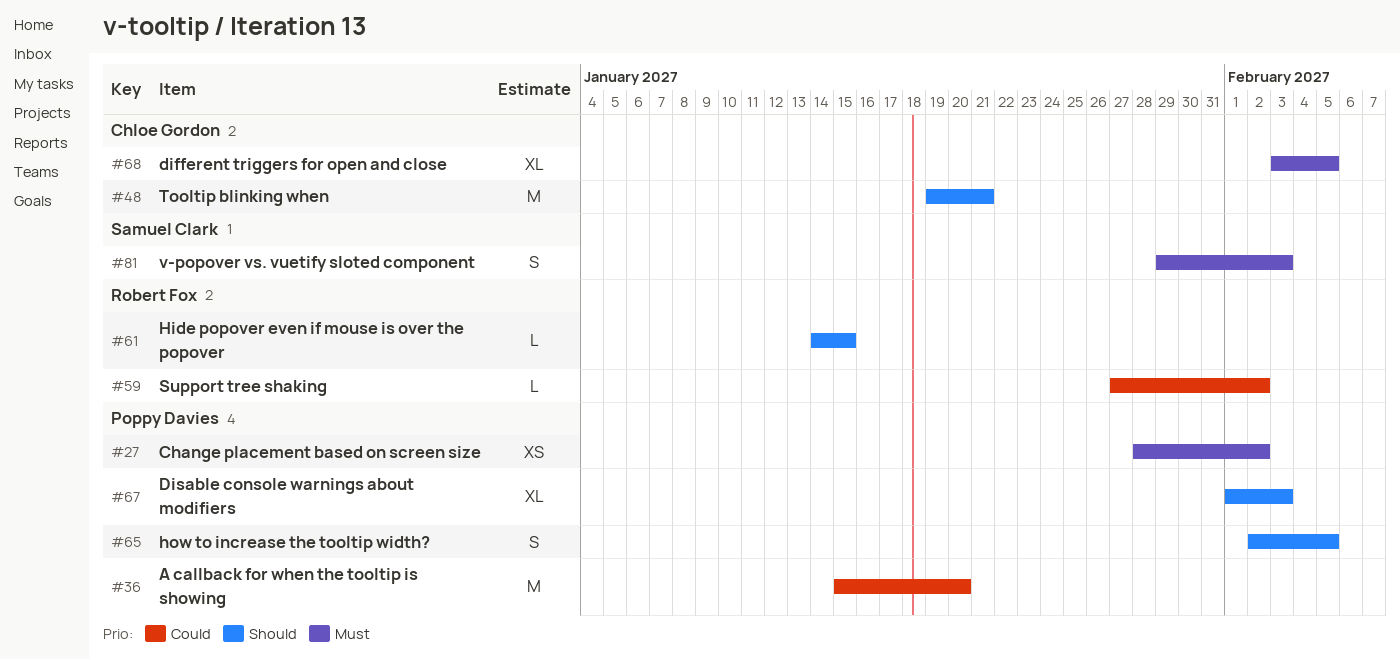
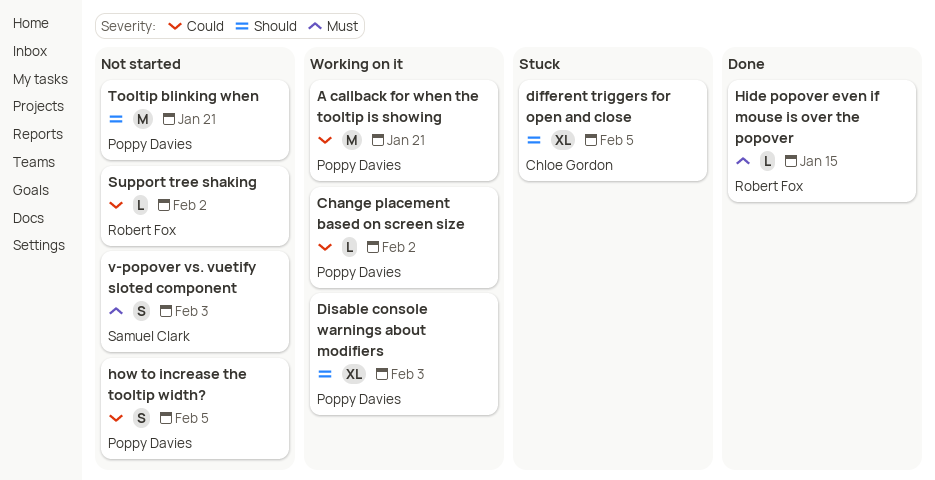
A callback for when the tooltip is showing, due: Jan 20 -> Jan 21
Change placement based on screen size, priority: Must -> Could
Change placement based on screen size, estimate: XS -> L
different triggers for open and close, priority: Must -> Should
Hide popover even if mouse is over the popover, priority: Should -> Must
how to increase the tooltip width?, priority: Should -> Could
Tooltip blinking when, owner: Chloe Gordon -> Poppy Davies

